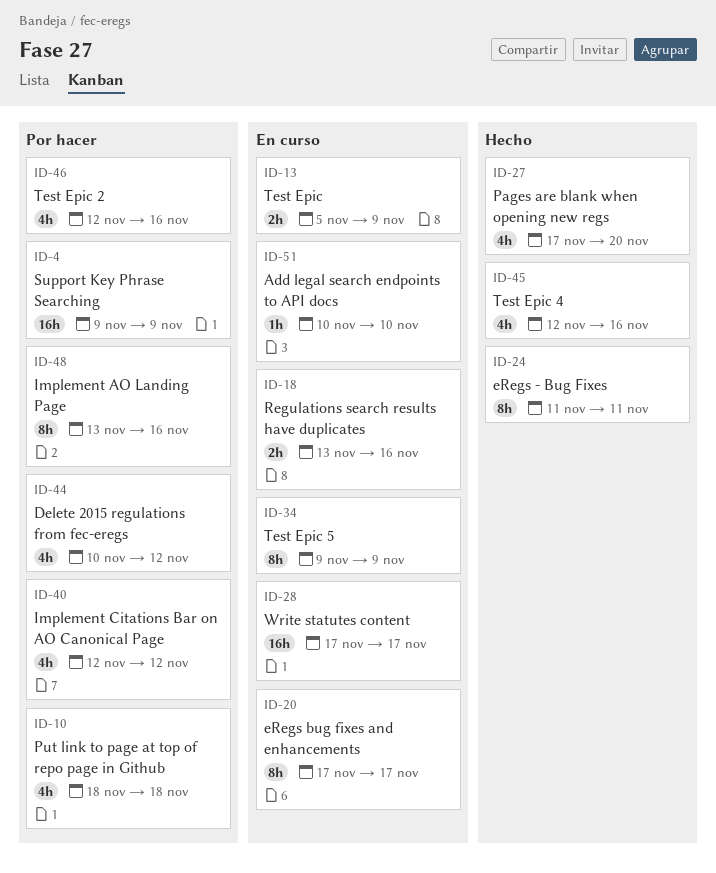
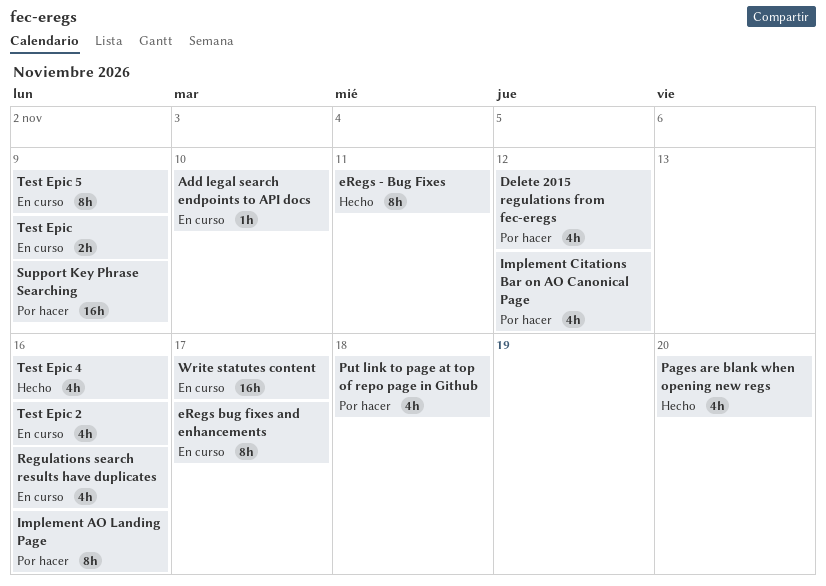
Regulations search results have duplicates, estimate: 2h -> 4h
Test Epic 2, status: Por hacer -> En curso

